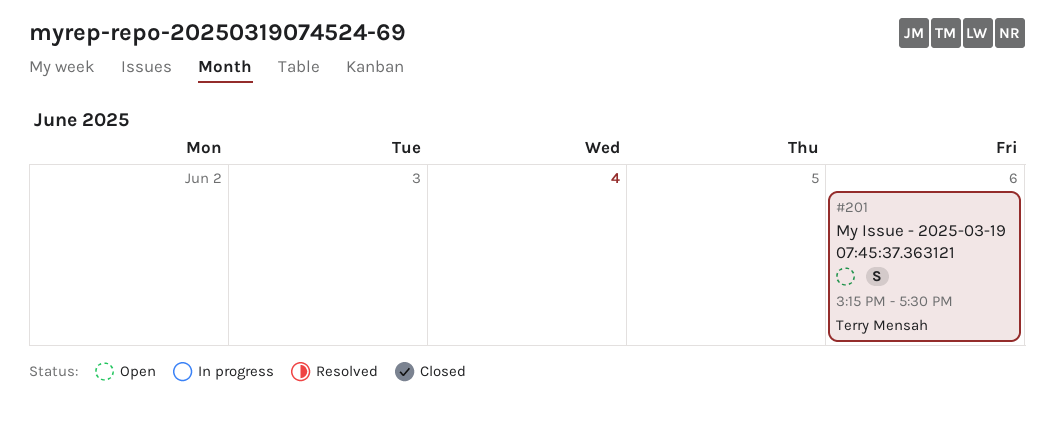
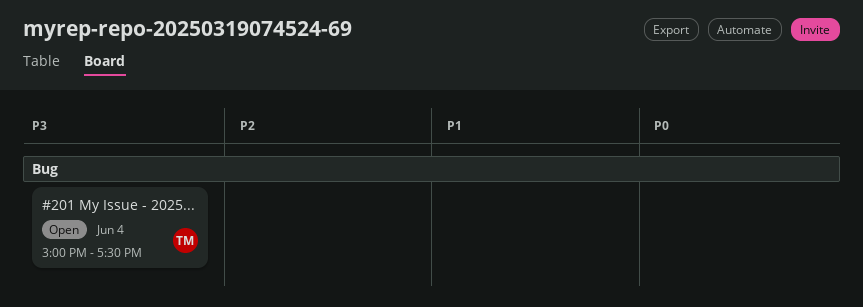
#201, day: Jun 6 -> Jun 4
#201, begins: 15:15 -> 15:00

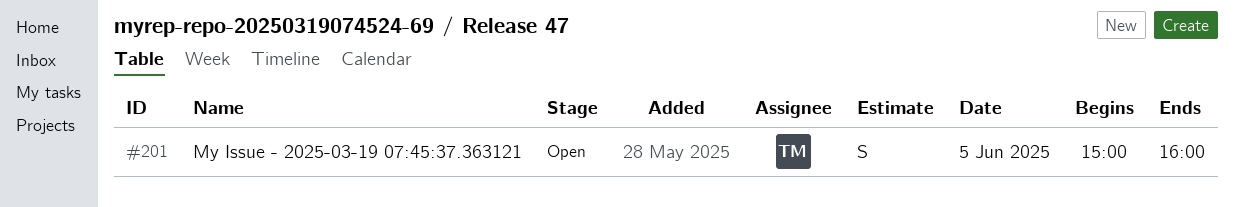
#201, day: Jun 4 -> Jun 5
#201, ends: 17:30 -> 16:00

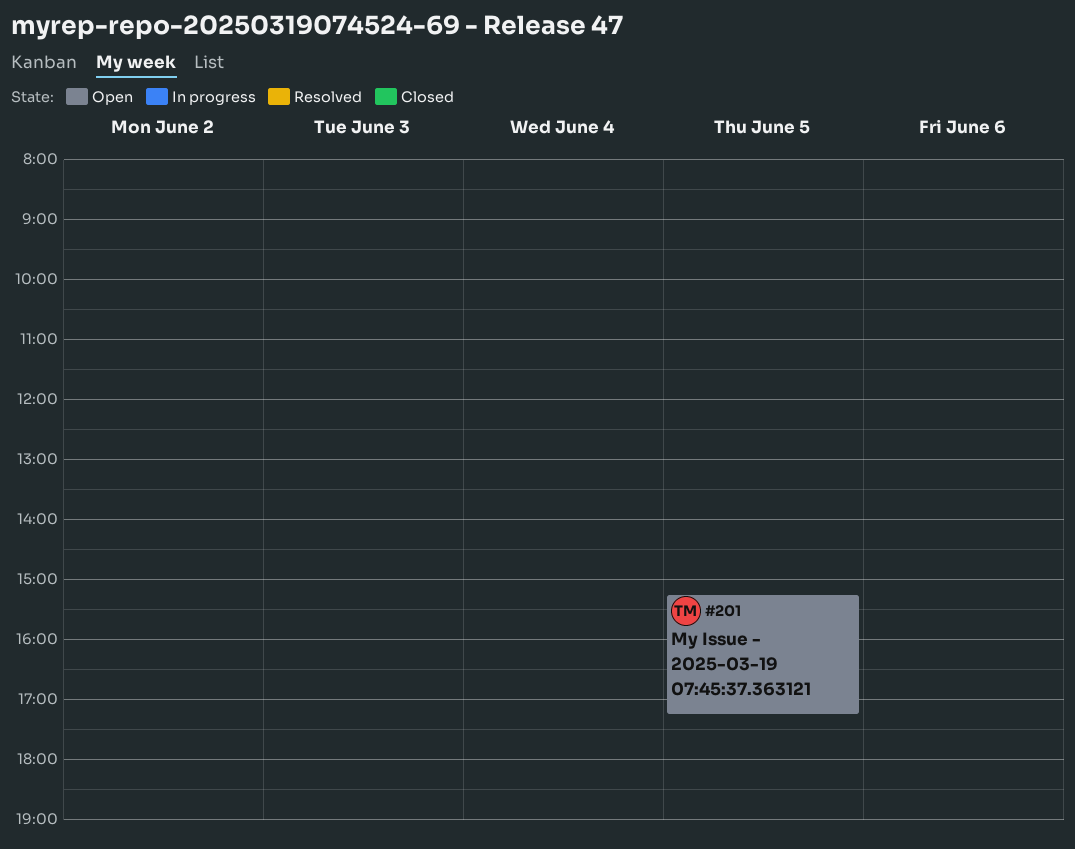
#201, begins: 15:00 -> 15:15
#201, ends: 16:00 -> 17:15

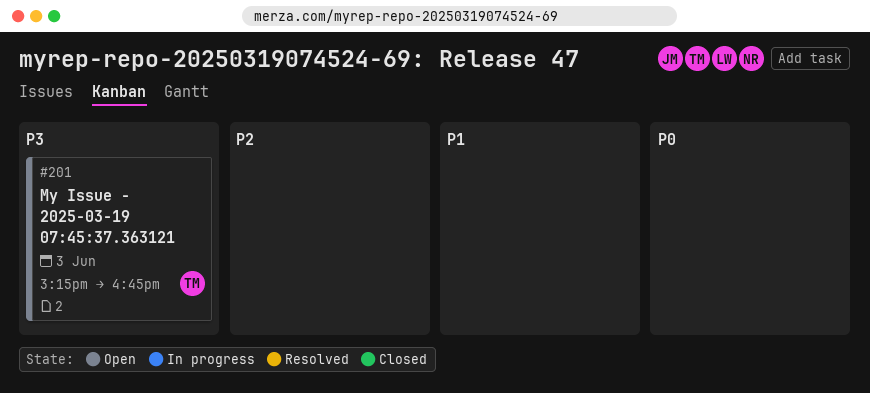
#201, day: Jun 5 -> Jun 3
#201, ends: 17:15 -> 16:45

